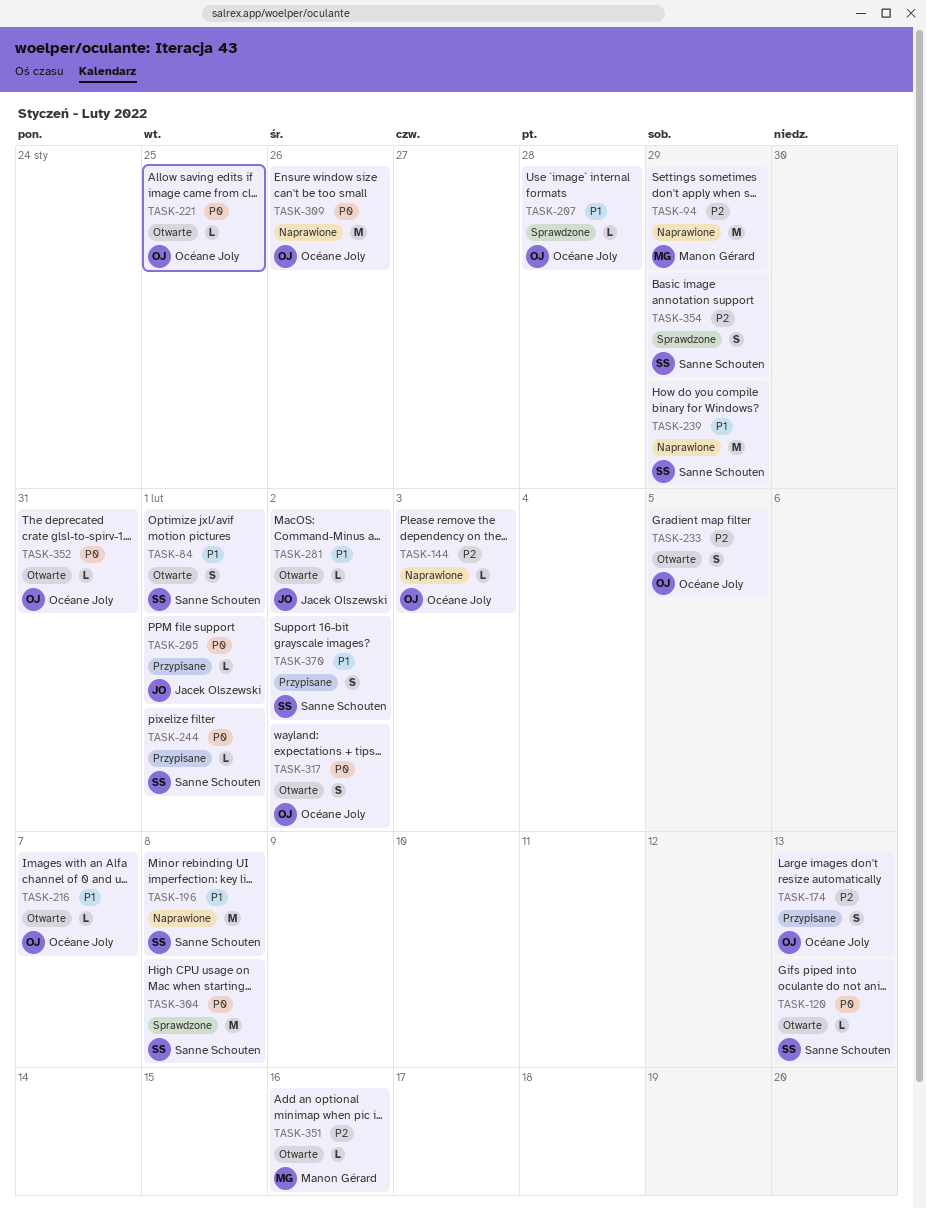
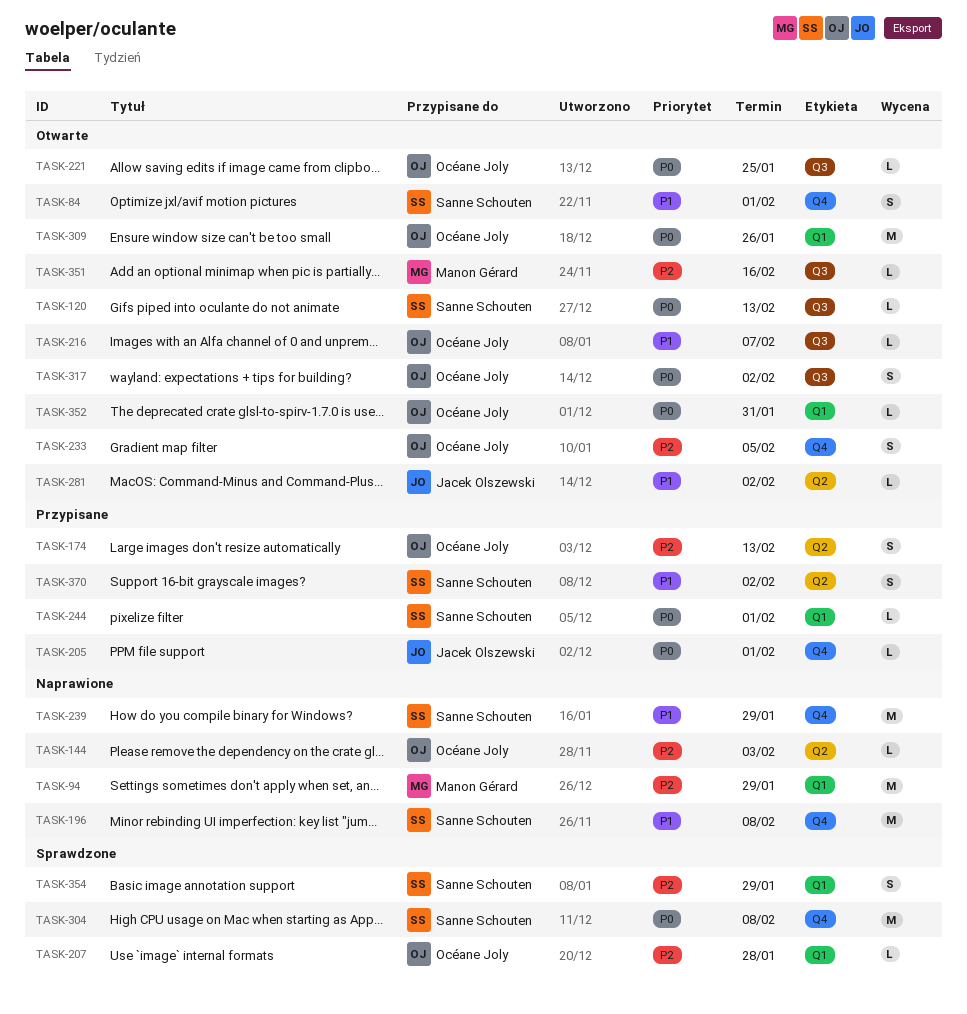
TASK-207, priority: P1 -> P2
TASK-309, status: Naprawione -> Otwarte

